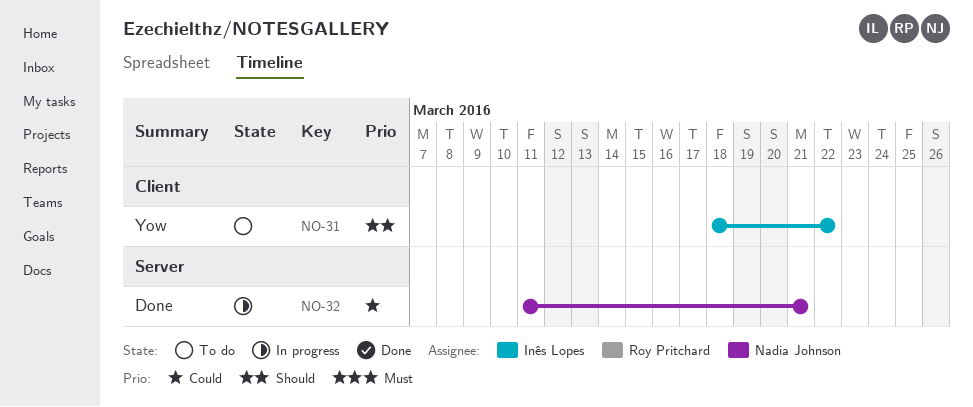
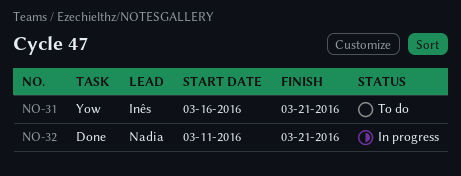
NO-31, start: Mar 18 -> Mar 16
NO-31, due: Mar 22 -> Mar 21

